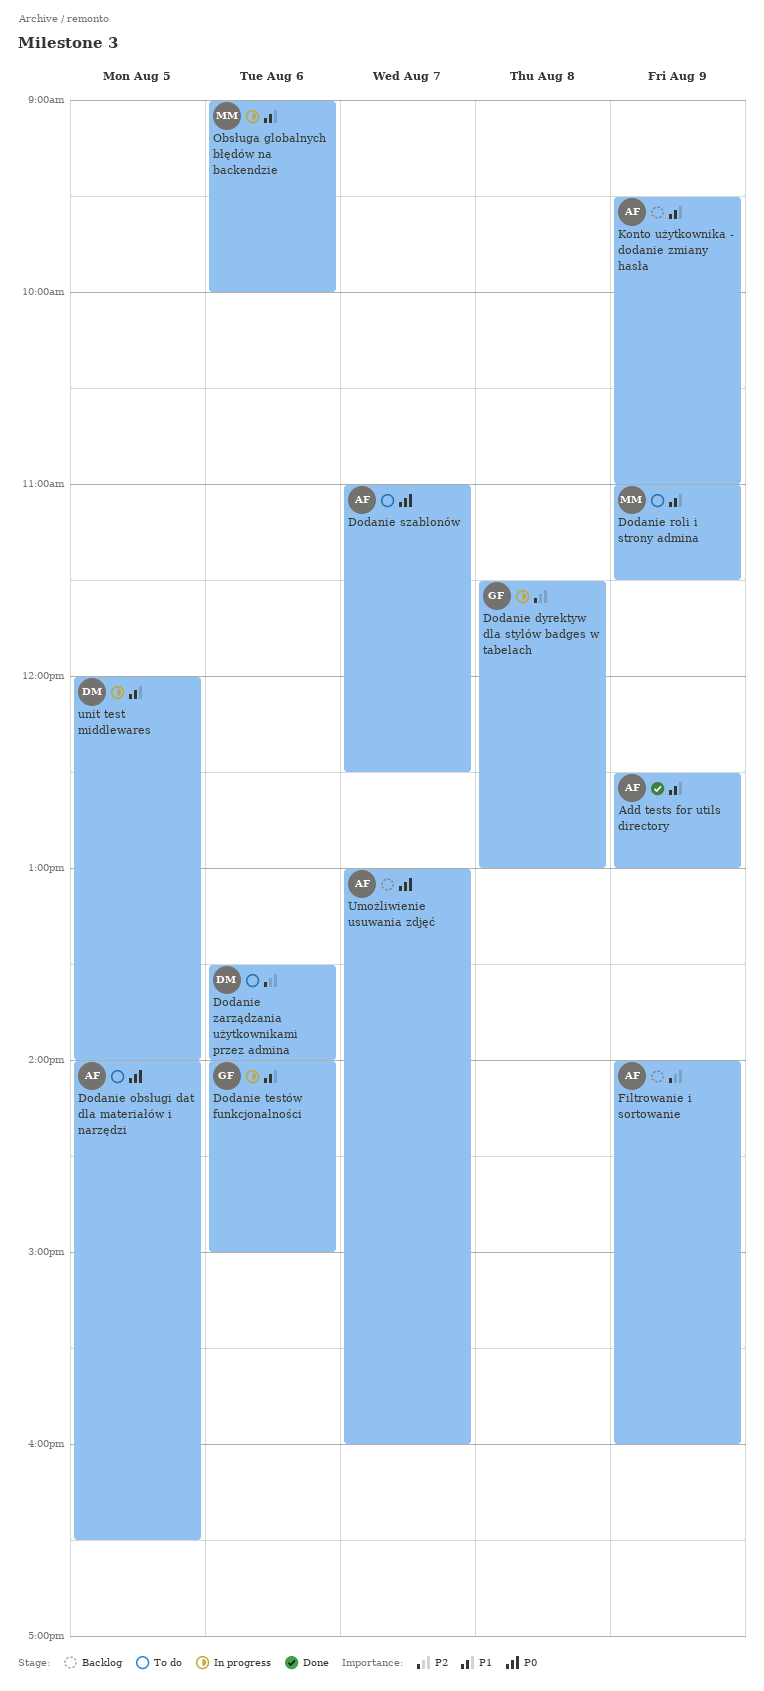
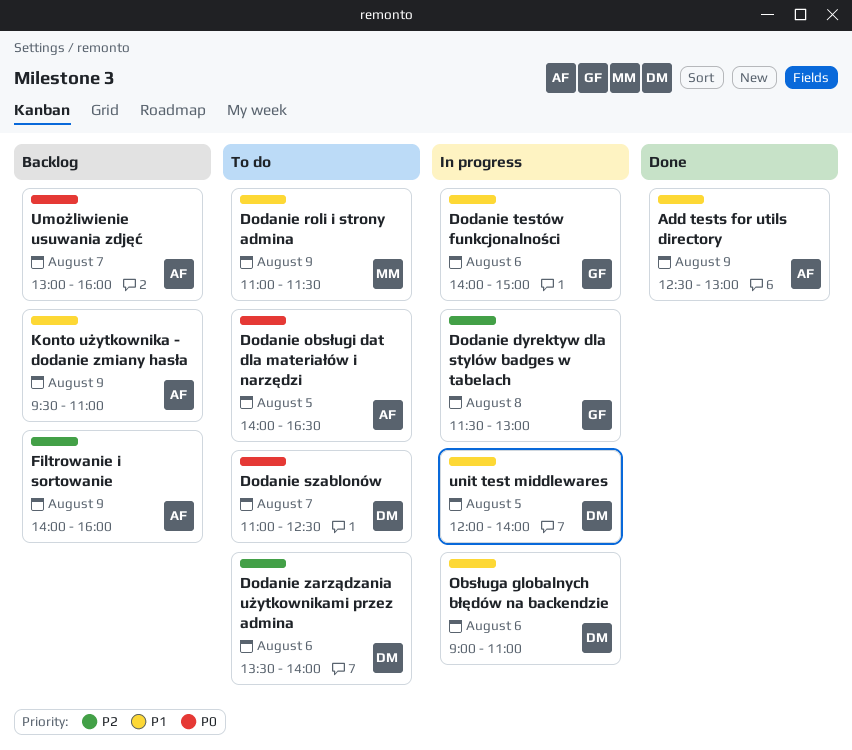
Dodanie szablonów, owner: AF -> DM
Obsługa globalnych błędów na backendzie, owner: MM -> DM
Obsługa globalnych błędów na backendzie, ends: 10:00 -> 11:00

